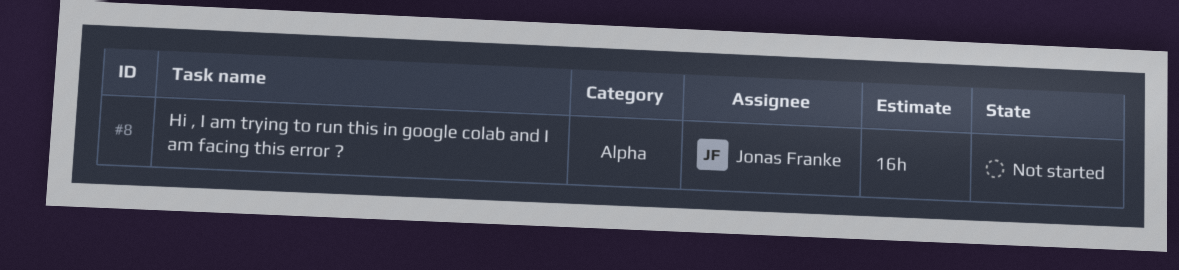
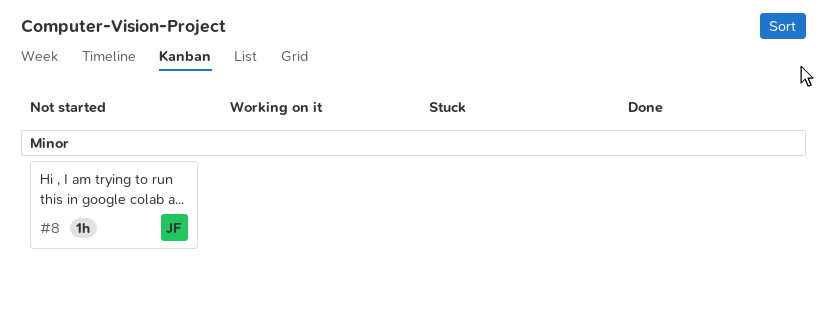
#8, estimate: 16h -> 1h

